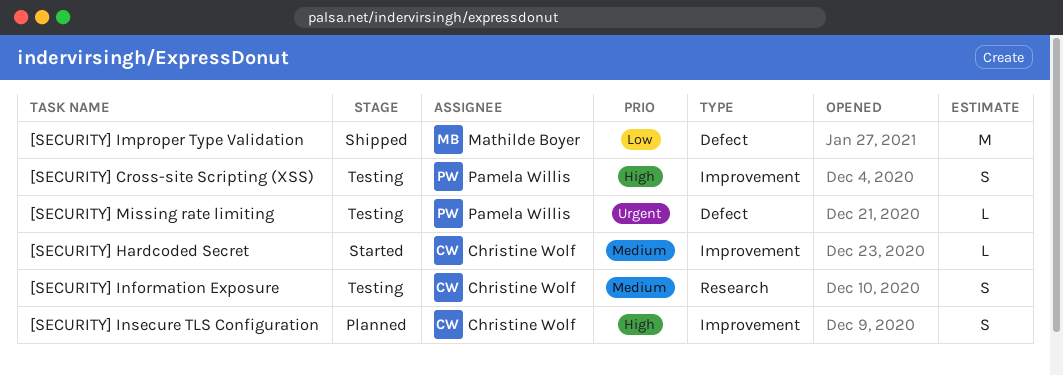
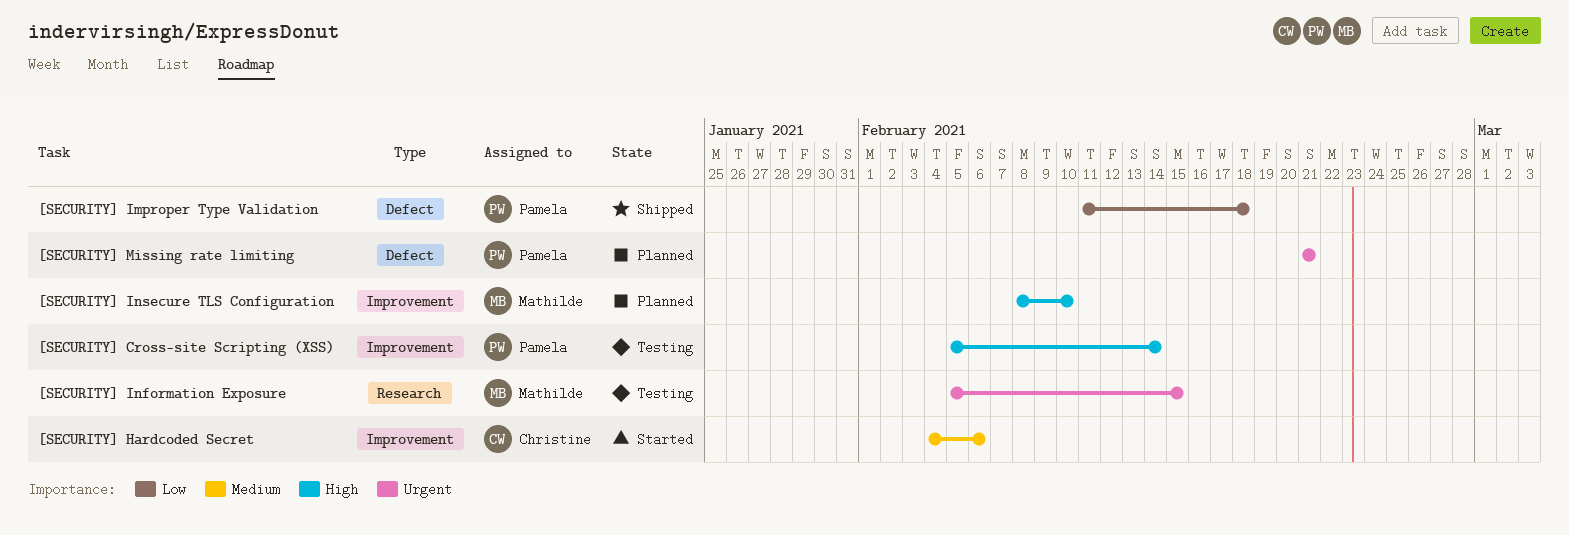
[SECURITY] Improper Type Validation, owner: Mathilde Boyer -> Pamela Willis
[SECURITY] Information Exposure, owner: Christine Wolf -> Mathilde Boyer
[SECURITY] Information Exposure, priority: Medium -> Urgent
[SECURITY] Insecure TLS Configuration, owner: Christine Wolf -> Mathilde Boyer
[SECURITY] Missing rate limiting, status: Testing -> Planned

